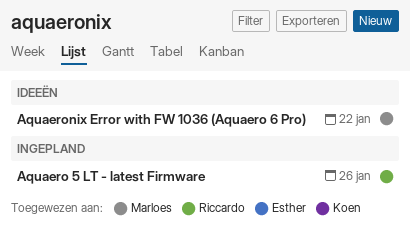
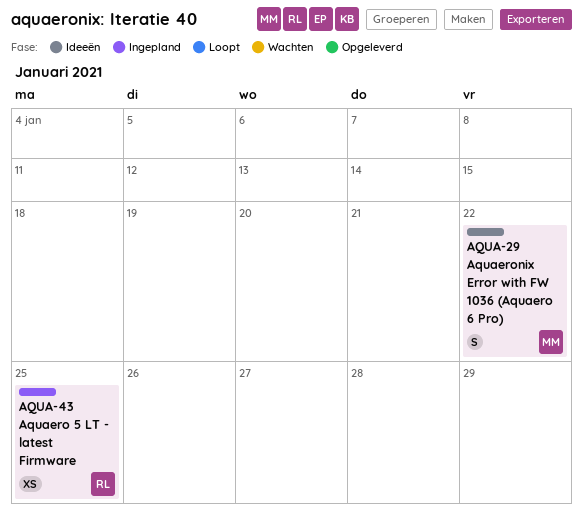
Aquaero 5 LT - latest Firmware, due: Jan 26 -> Jan 25

